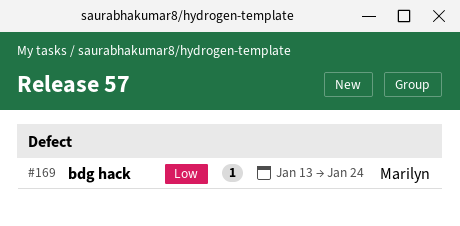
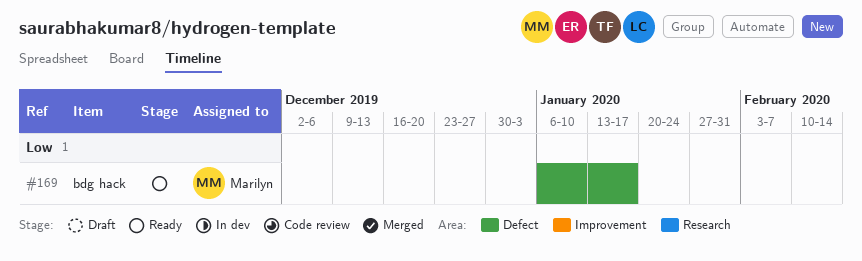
#169, start: Jan 13 -> Jan 6
#169, due: Jan 24 -> Jan 17

